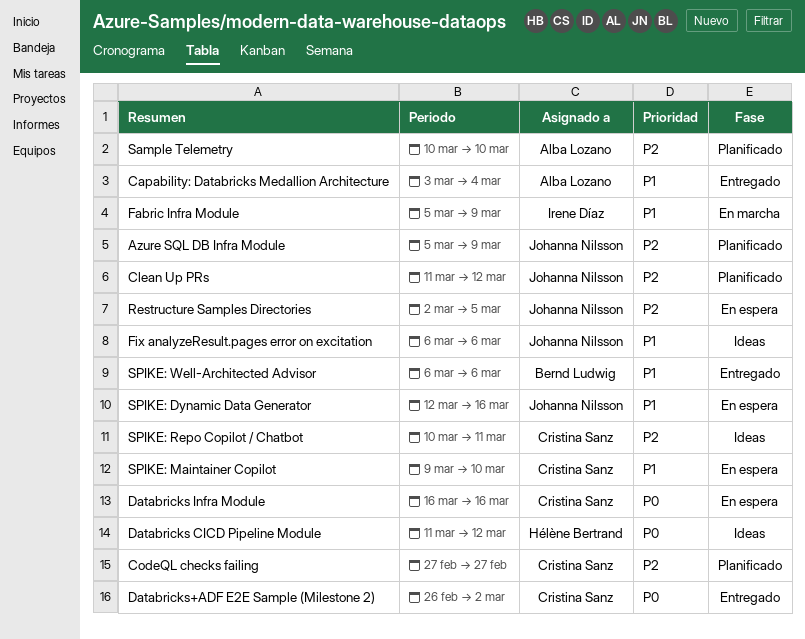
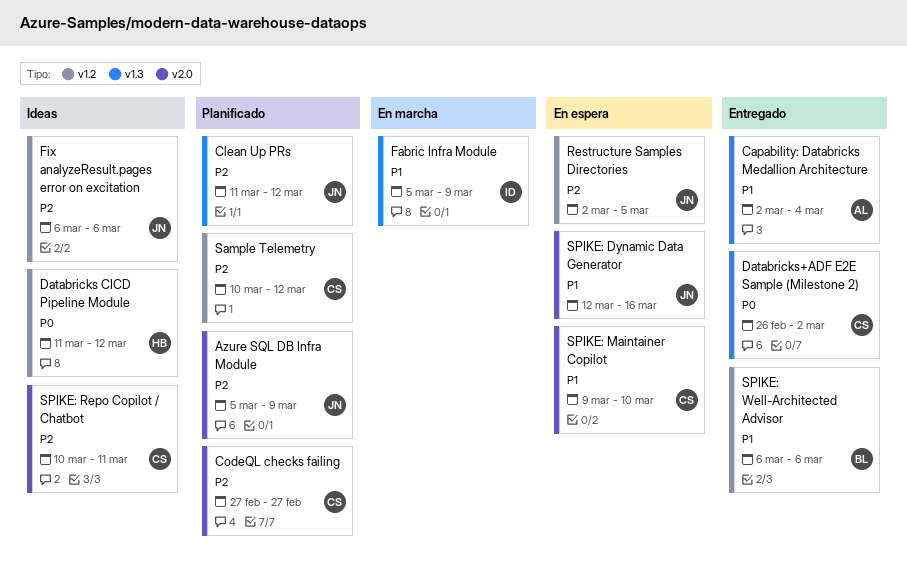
Capability: Databricks Medallion Architecture, start: Mar 3 -> Mar 2
Databricks Infra Module: present -> none
Fix analyzeResult.pages error on excitation, priority: P1 -> P2
Sample Telemetry, owner: Alba Lozano -> Cristina Sanz
Sample Telemetry, due: Mar 10 -> Mar 12

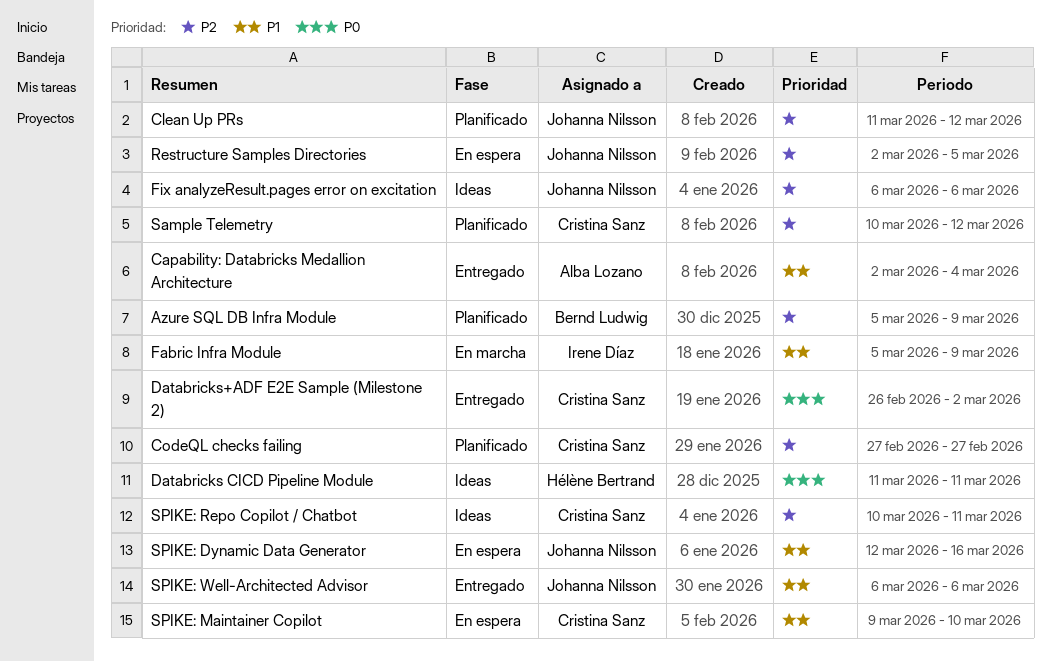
Azure SQL DB Infra Module, owner: Johanna Nilsson -> Bernd Ludwig
Databricks CICD Pipeline Module, due: Mar 12 -> Mar 11
SPIKE: Well-Architected Advisor, owner: Bernd Ludwig -> Johanna Nilsson

